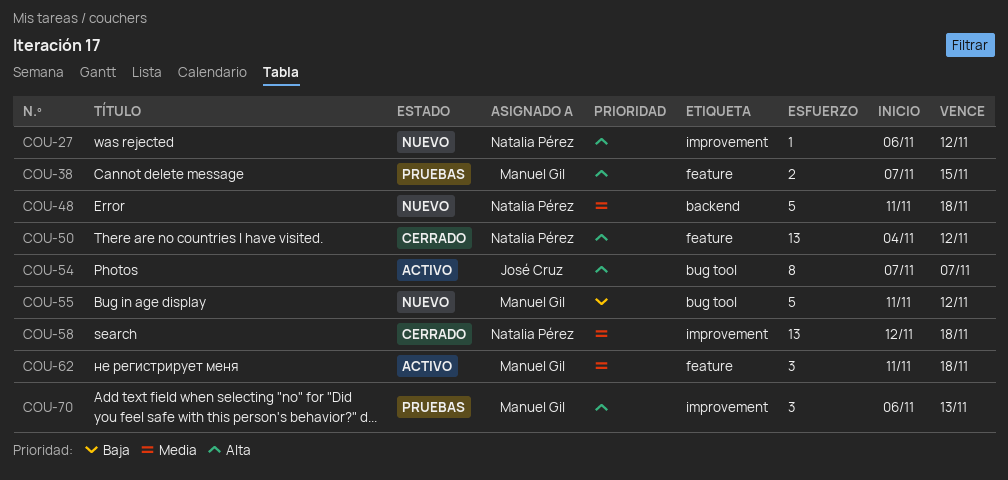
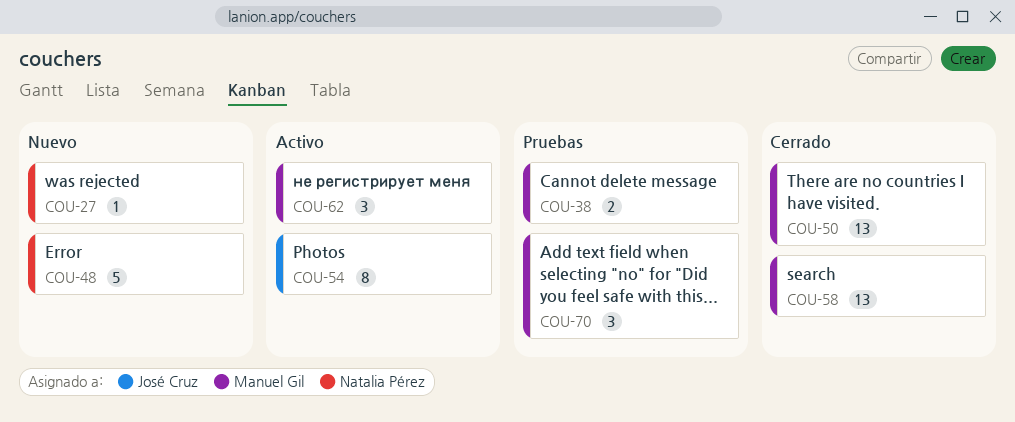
COU-50, owner: Natalia Pérez -> Manuel Gil
COU-55: present -> none
COU-58, owner: Natalia Pérez -> Manuel Gil

